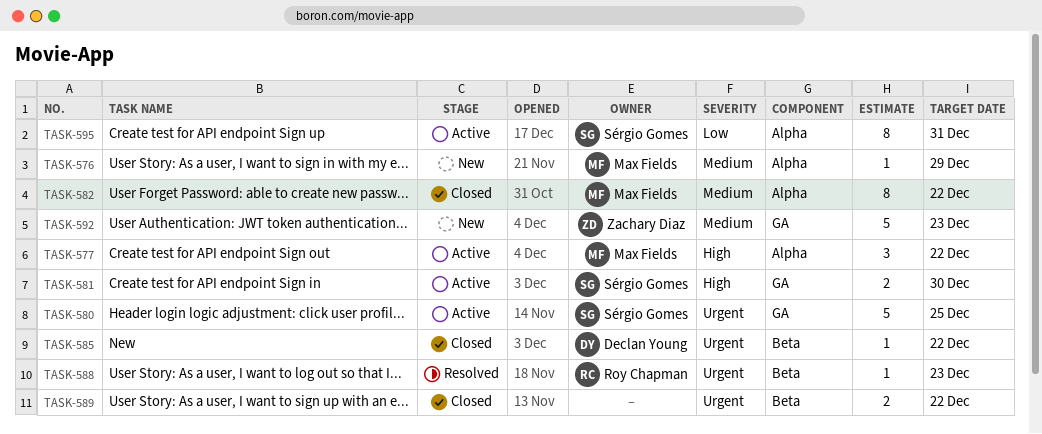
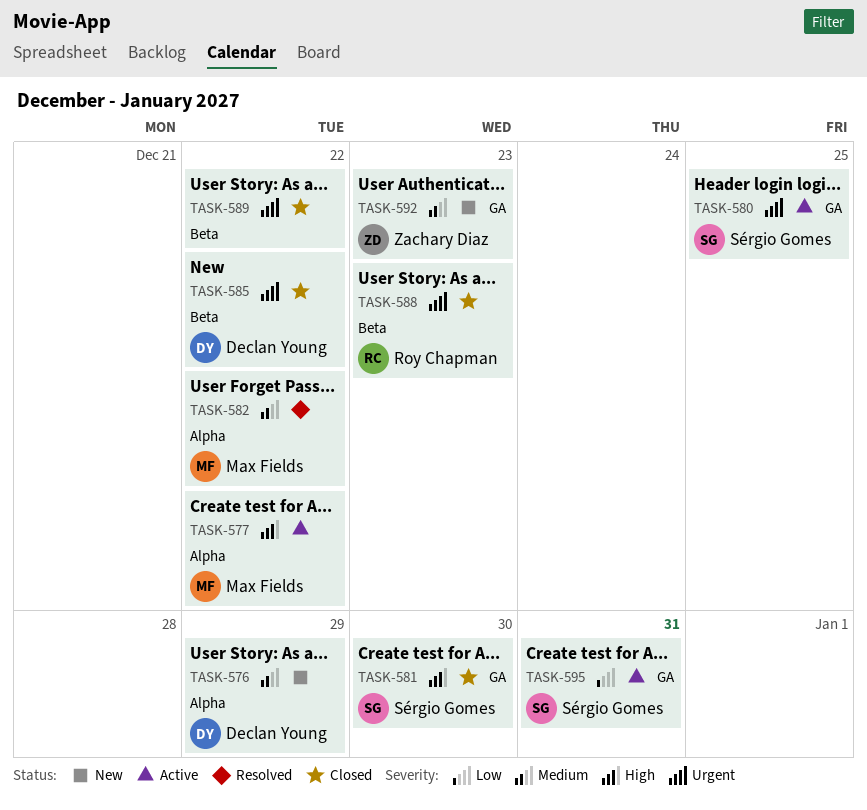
TASK-576, owner: Max Fields -> Declan Young
TASK-581, status: Active -> Closed
TASK-582, status: Closed -> Resolved
TASK-588, status: Resolved -> Closed
TASK-595, label: Alpha -> GA

